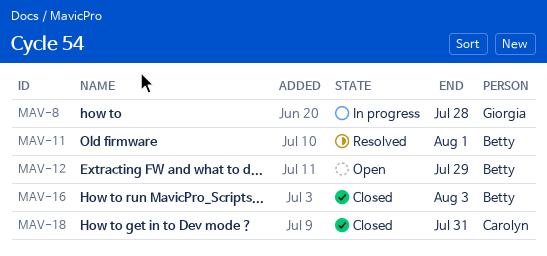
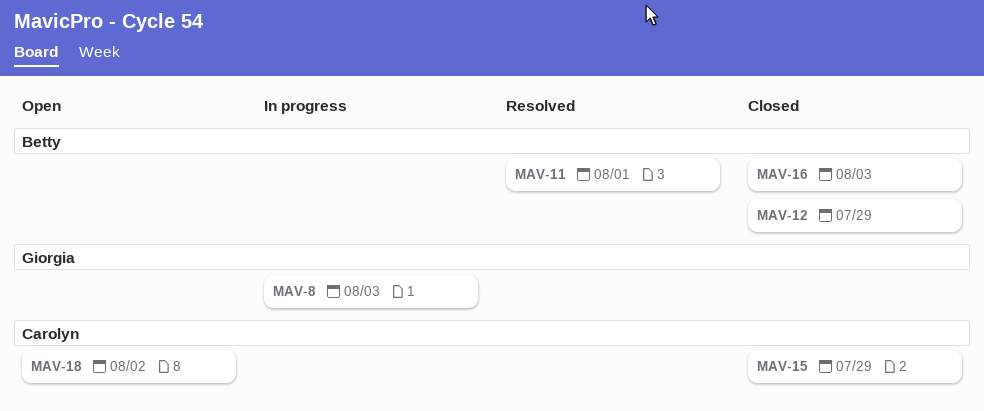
MAV-8, due: Jul 28 -> Aug 3
MAV-12, status: Open -> Closed
MAV-15: none -> present
MAV-18, status: Closed -> Open
MAV-18, due: Jul 31 -> Aug 2

